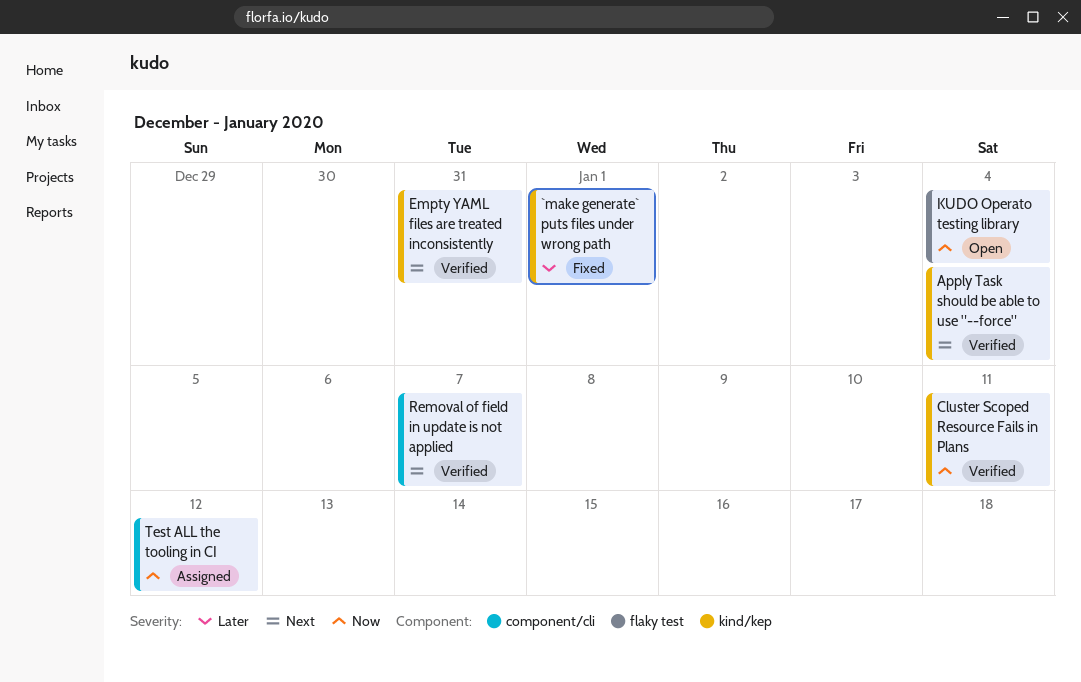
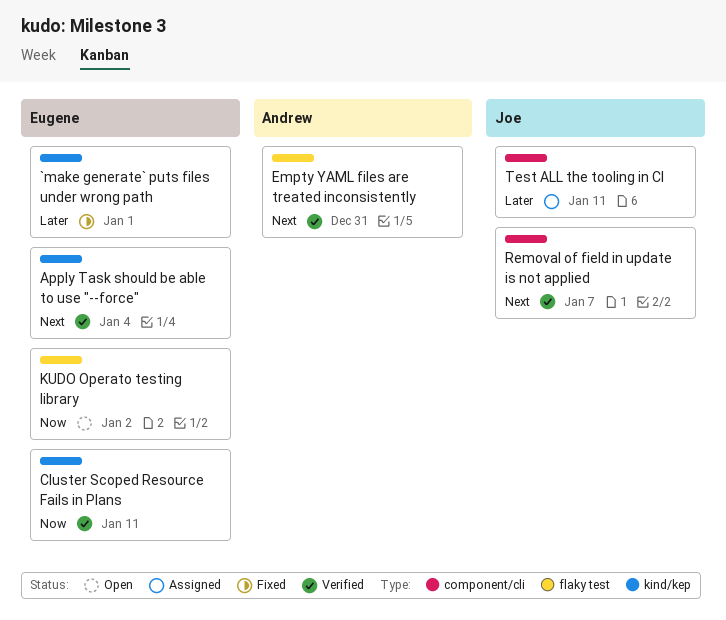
Empty YAML files are treated inconsistently, label: kind/kep -> flaky test
KUDO Operato testing library, due: Jan 4 -> Jan 2
Test ALL the tooling in CI, priority: Now -> Later
Test ALL the tooling in CI, due: Jan 12 -> Jan 11

